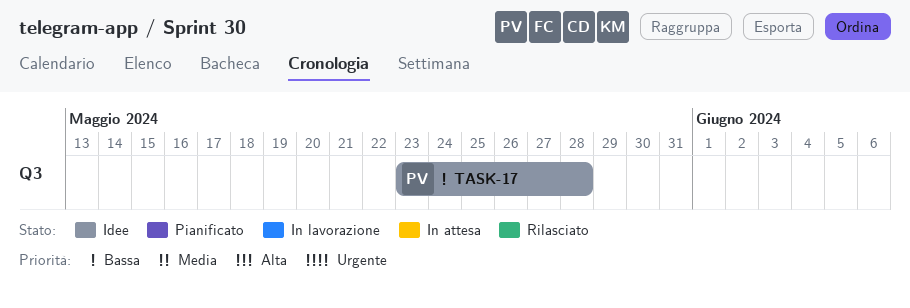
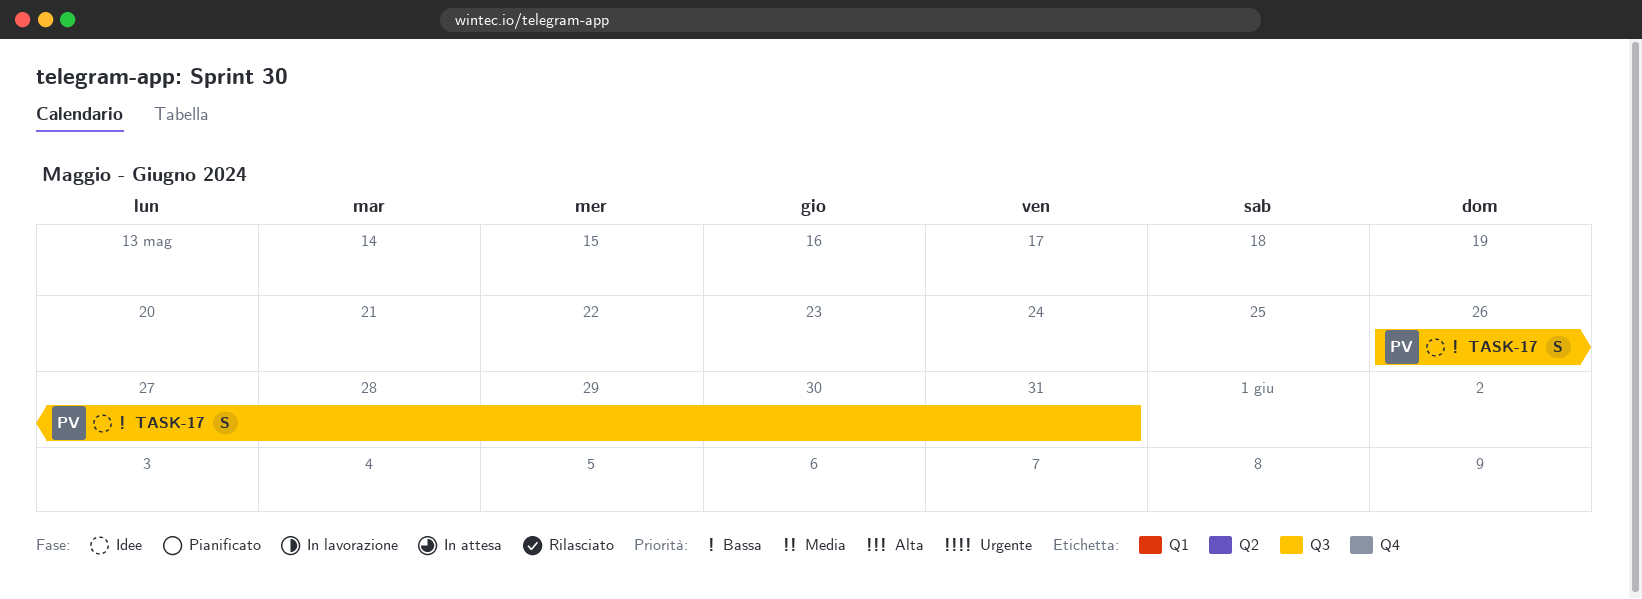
TASK-17, start: May 23 -> May 26
TASK-17, due: May 28 -> May 31

